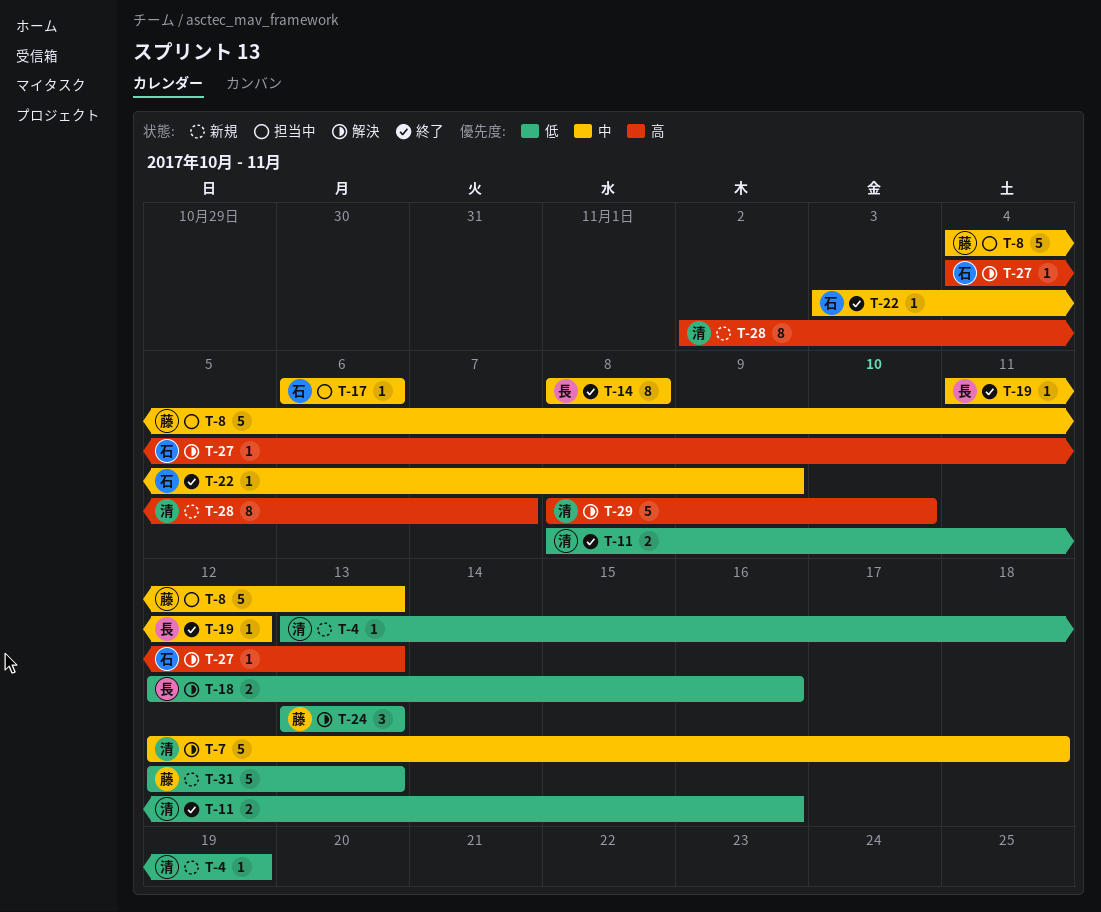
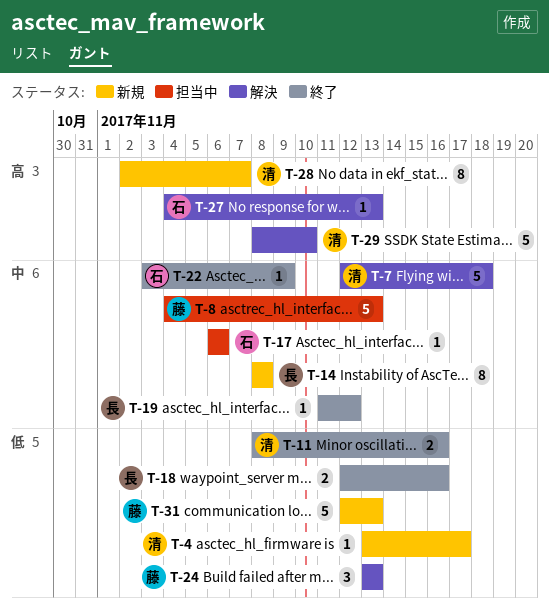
T-4, due: Nov 19 -> Nov 17
T-14, status: 終了 -> 新規
T-18, status: 解決 -> 終了

